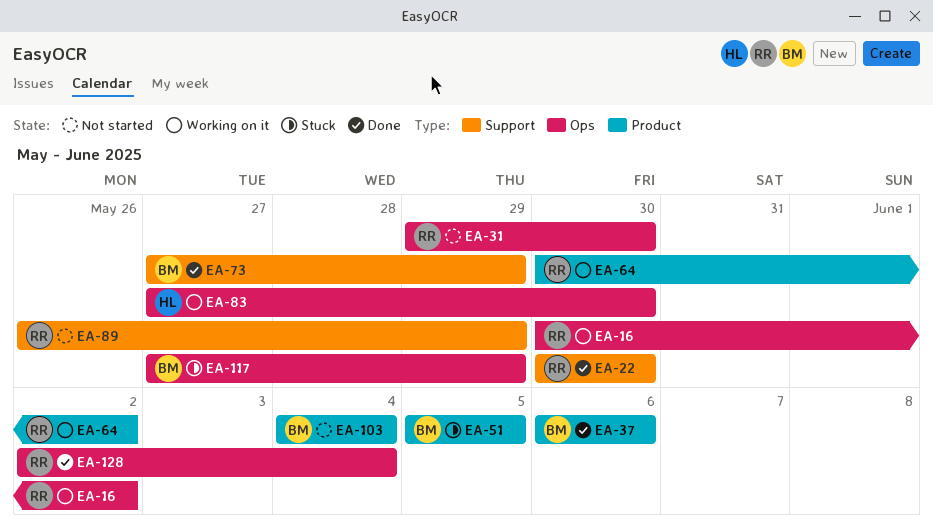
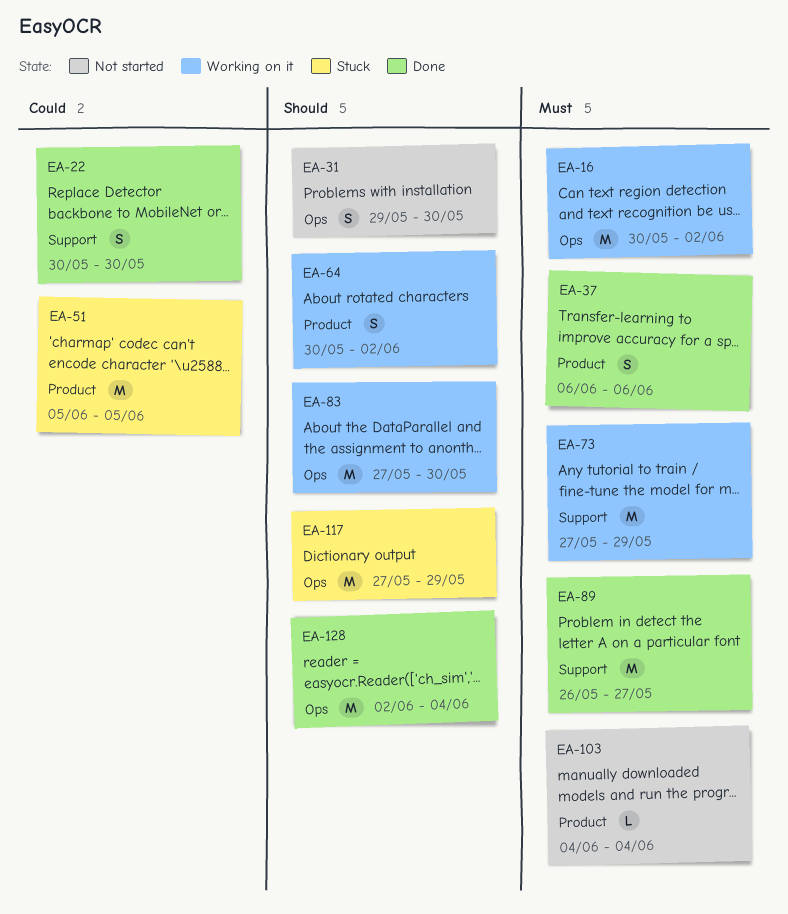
EA-73, status: Done -> Working on it
EA-89, status: Not started -> Done
EA-89, due: May 29 -> May 27

